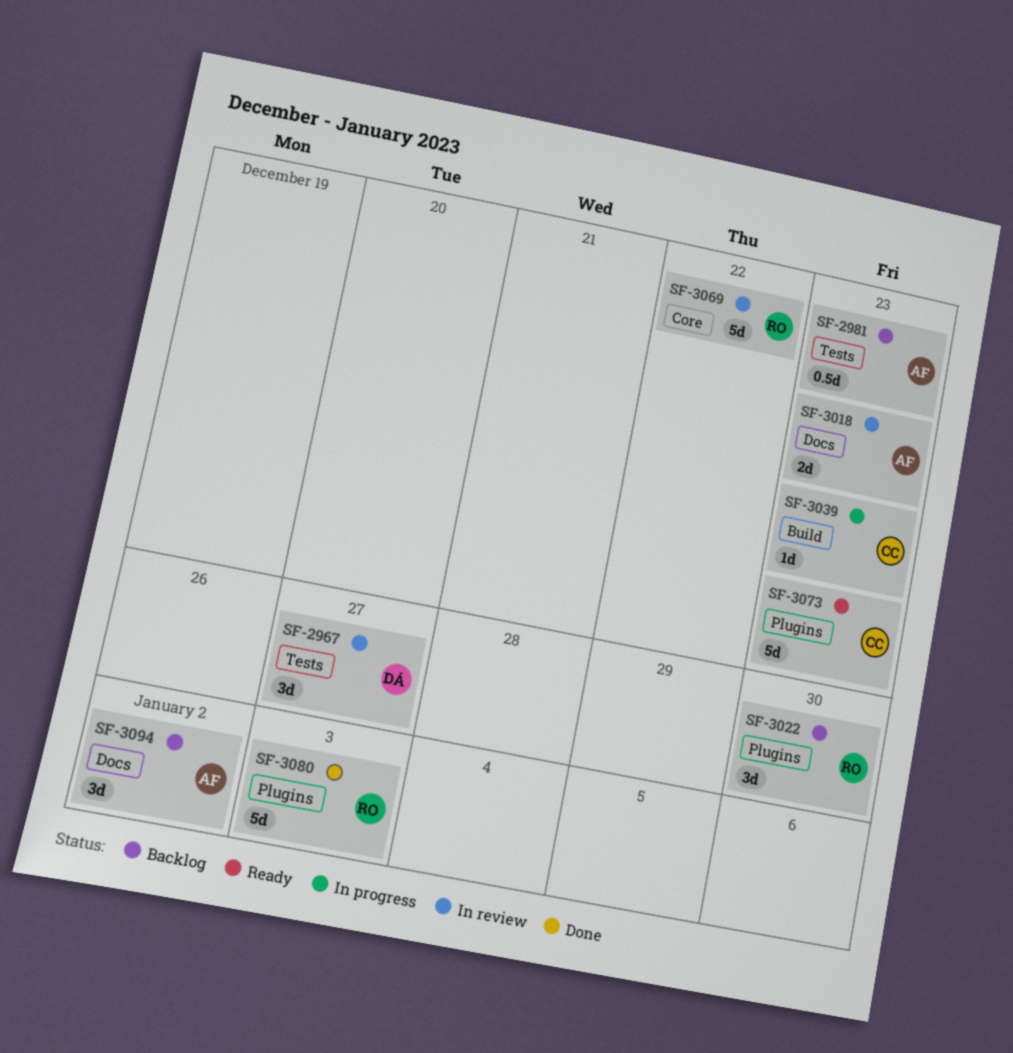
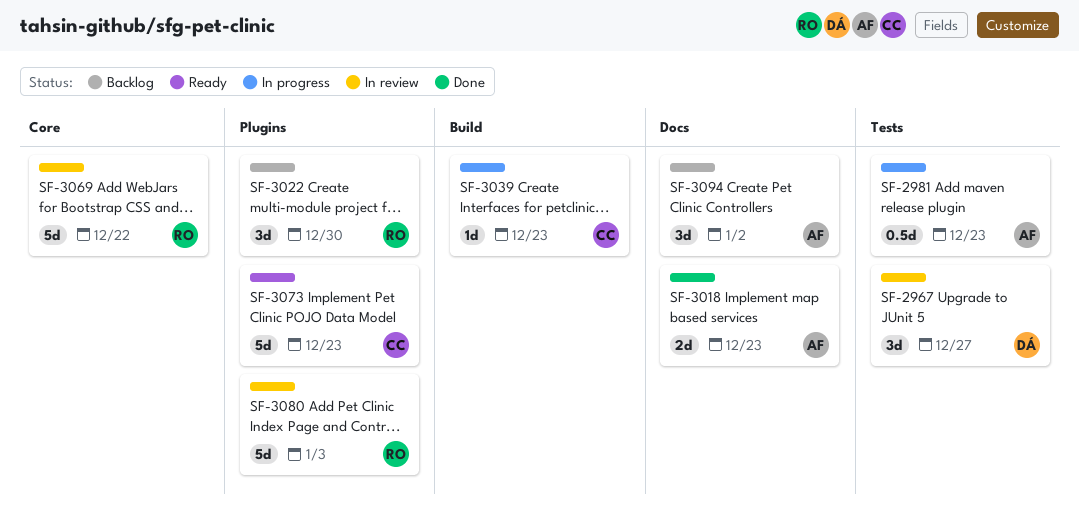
SF-2981, status: Backlog -> In progress
SF-3018, status: In review -> Done
SF-3080, status: Done -> In review

